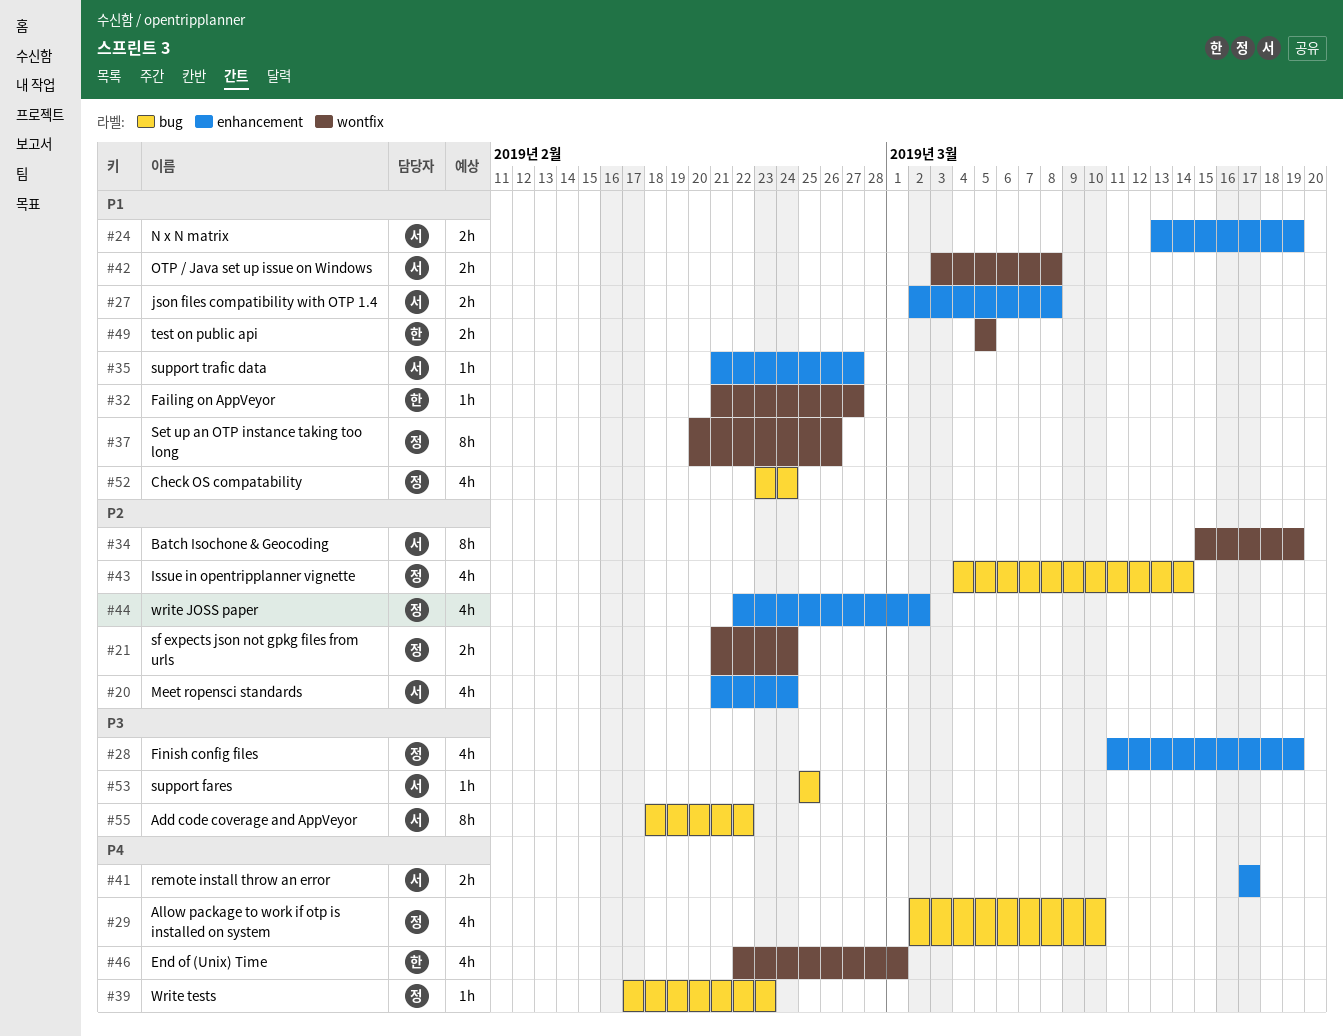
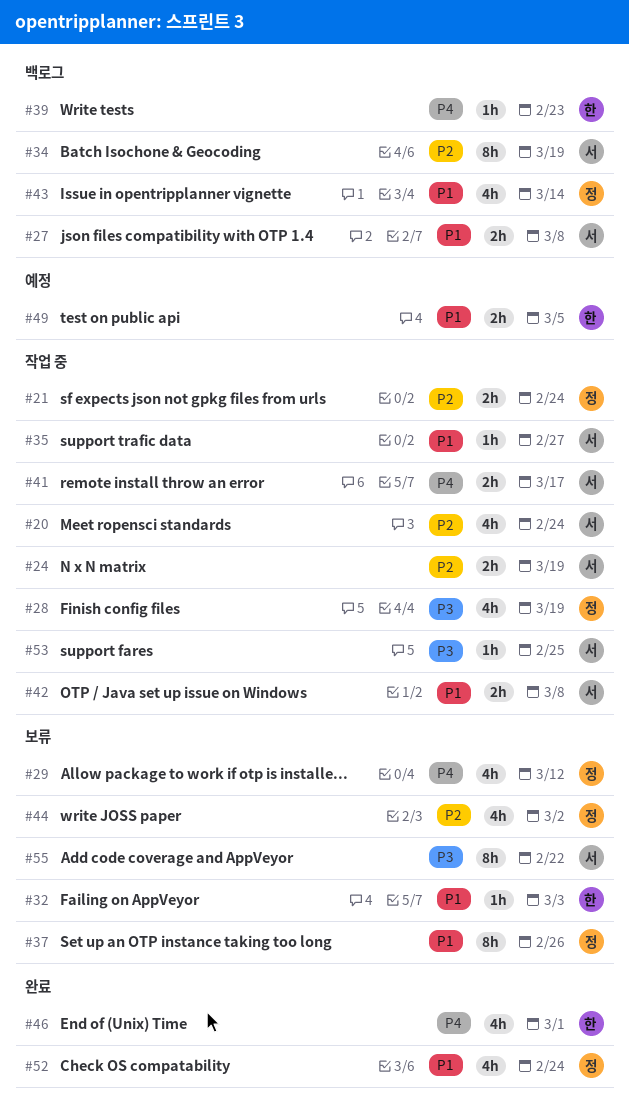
#24, priority: P1 -> P2
#29, due: Mar 10 -> Mar 12
#32, due: Feb 27 -> Mar 3
#39, owner: 정 -> 한
#43, priority: P2 -> P1

